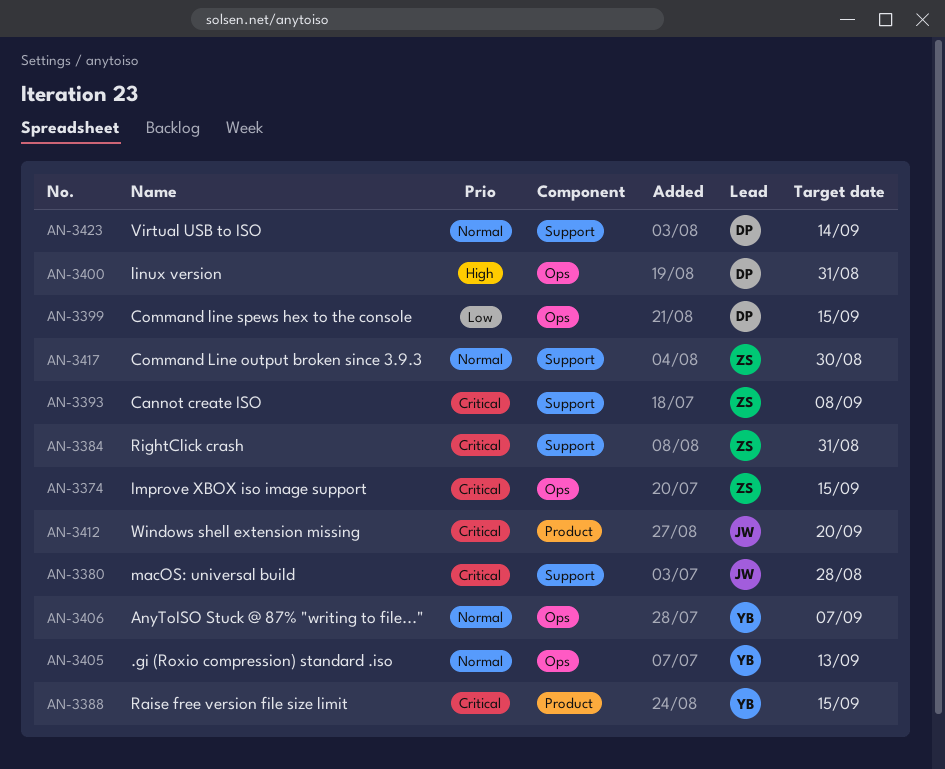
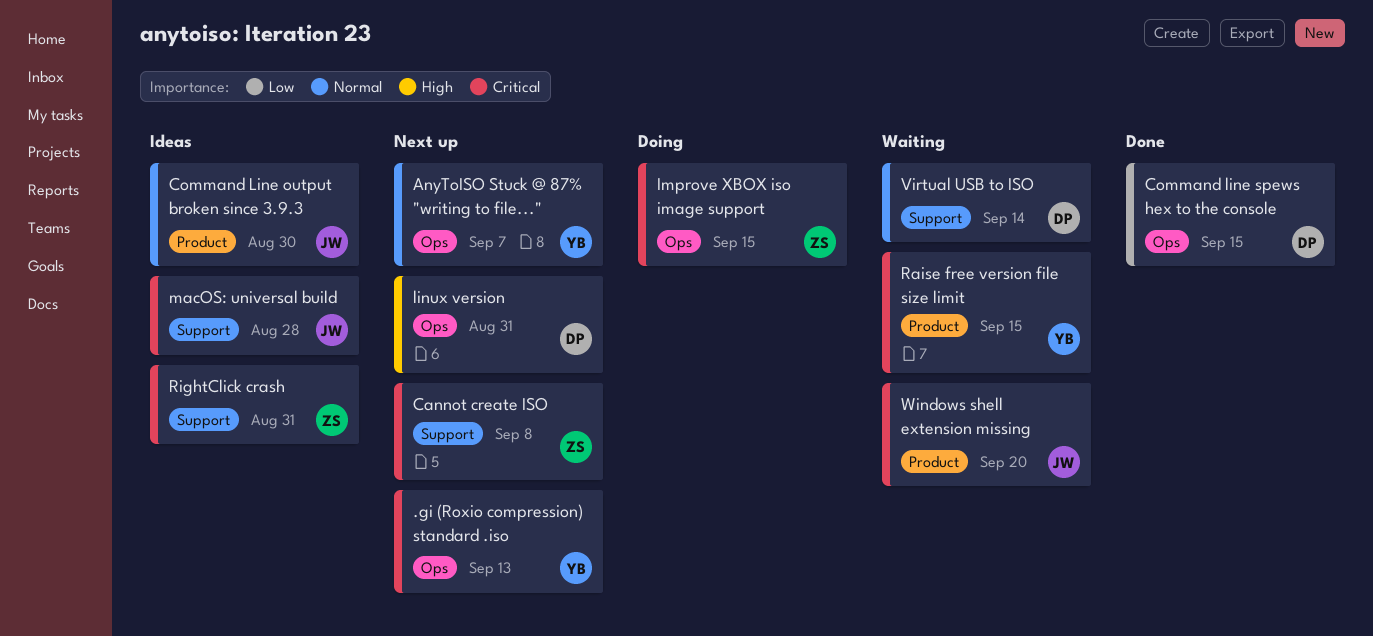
.gi (Roxio compression) standard .iso, priority: Normal -> Critical
Command Line output broken since 3.9.3, owner: ZS -> JW
Command Line output broken since 3.9.3, label: Support -> Product

